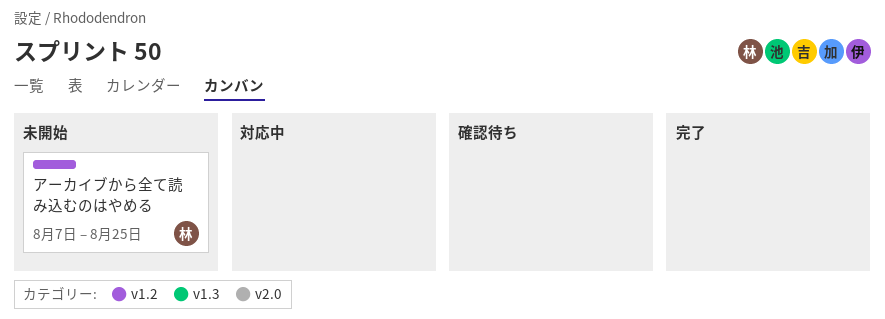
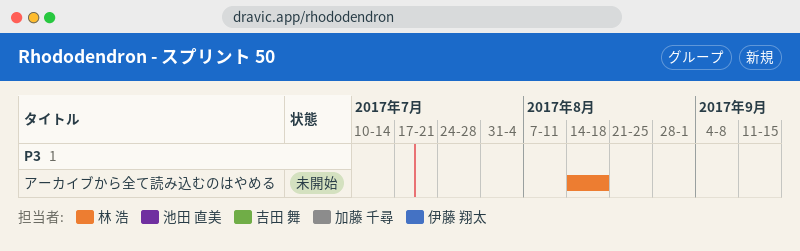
アーカイブから全て読み込むのはやめる, start: Aug 7 -> Aug 14
アーカイブから全て読み込むのはやめる, due: Aug 25 -> Aug 18

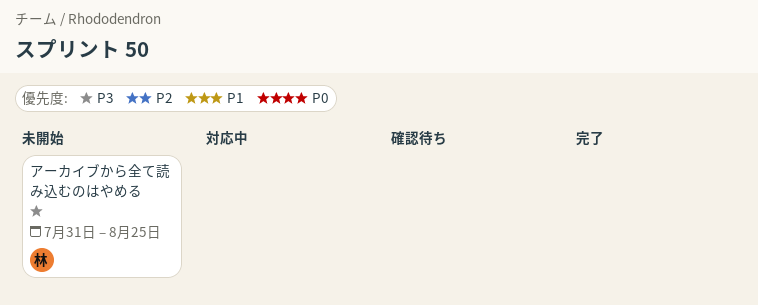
アーカイブから全て読み込むのはやめる, start: Aug 14 -> Jul 31
アーカイブから全て読み込むのはやめる, due: Aug 18 -> Aug 25

